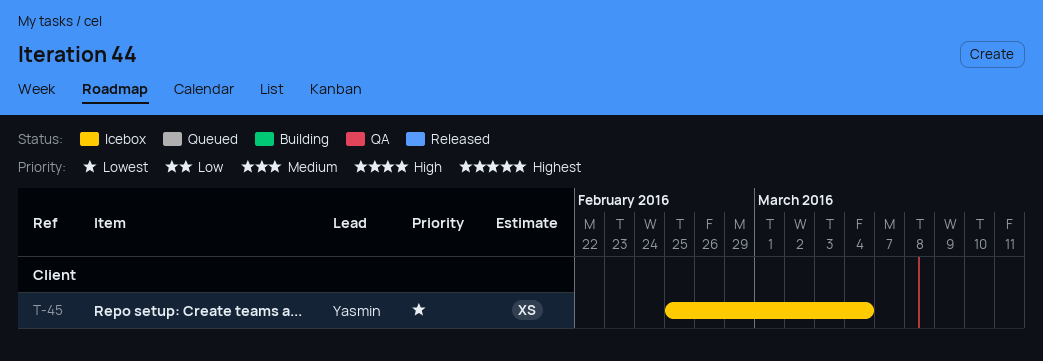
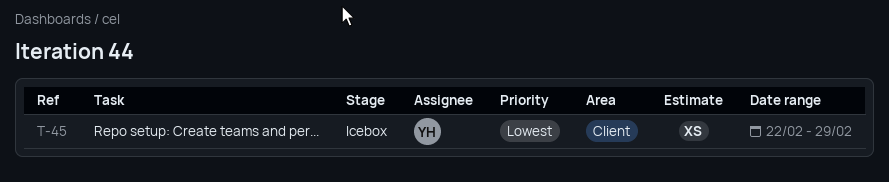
T-45, start: Feb 25 -> Feb 22
T-45, due: Mar 4 -> Feb 29

